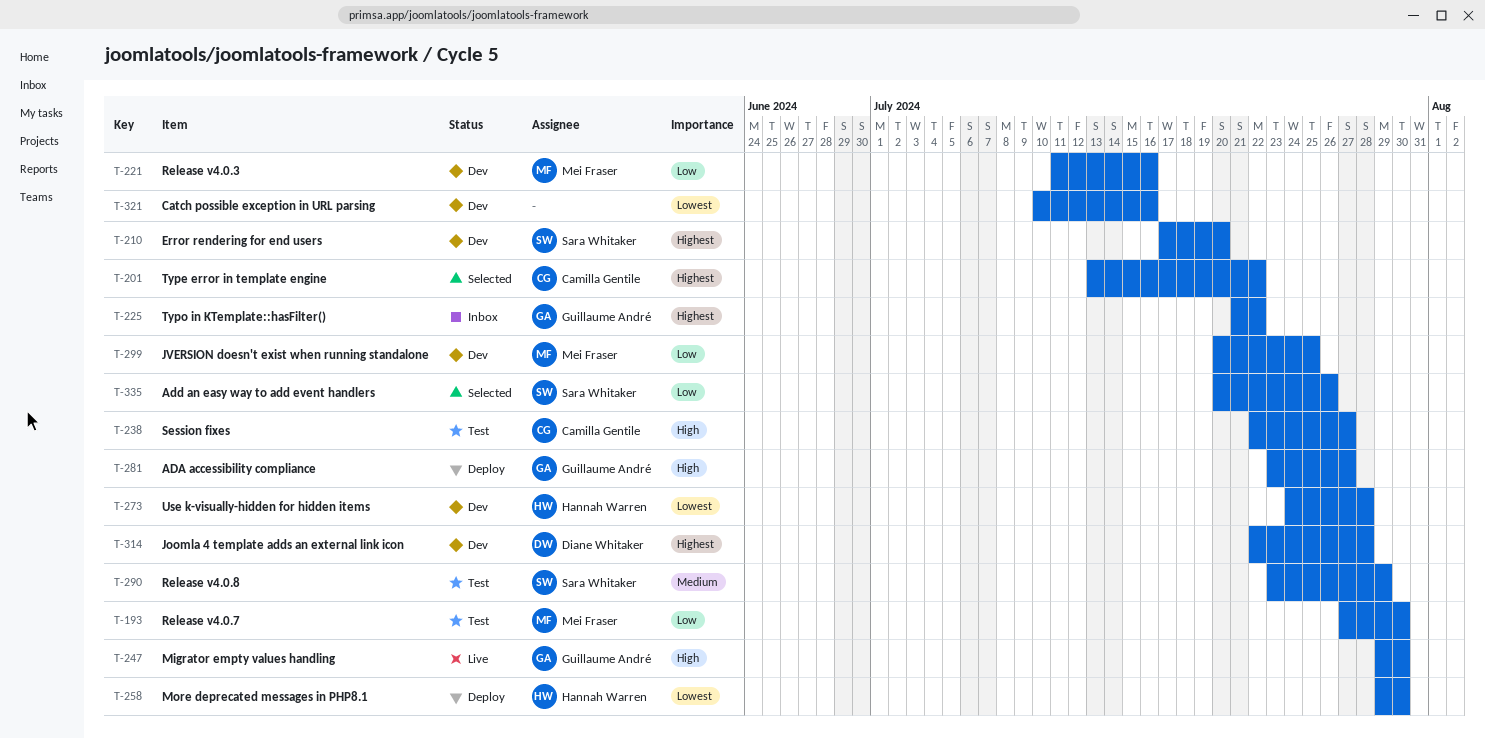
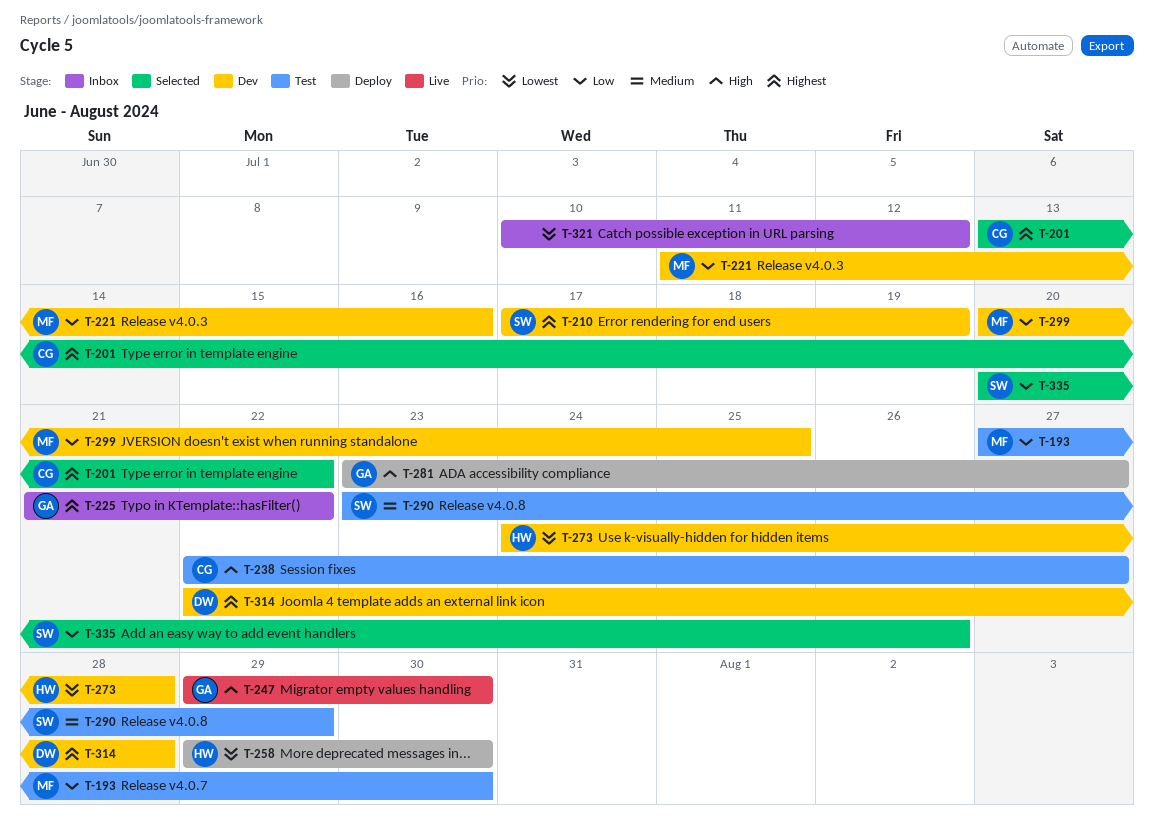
T-210, due: Jul 20 -> Jul 19
T-321, status: Dev -> Inbox
T-321, due: Jul 16 -> Jul 12

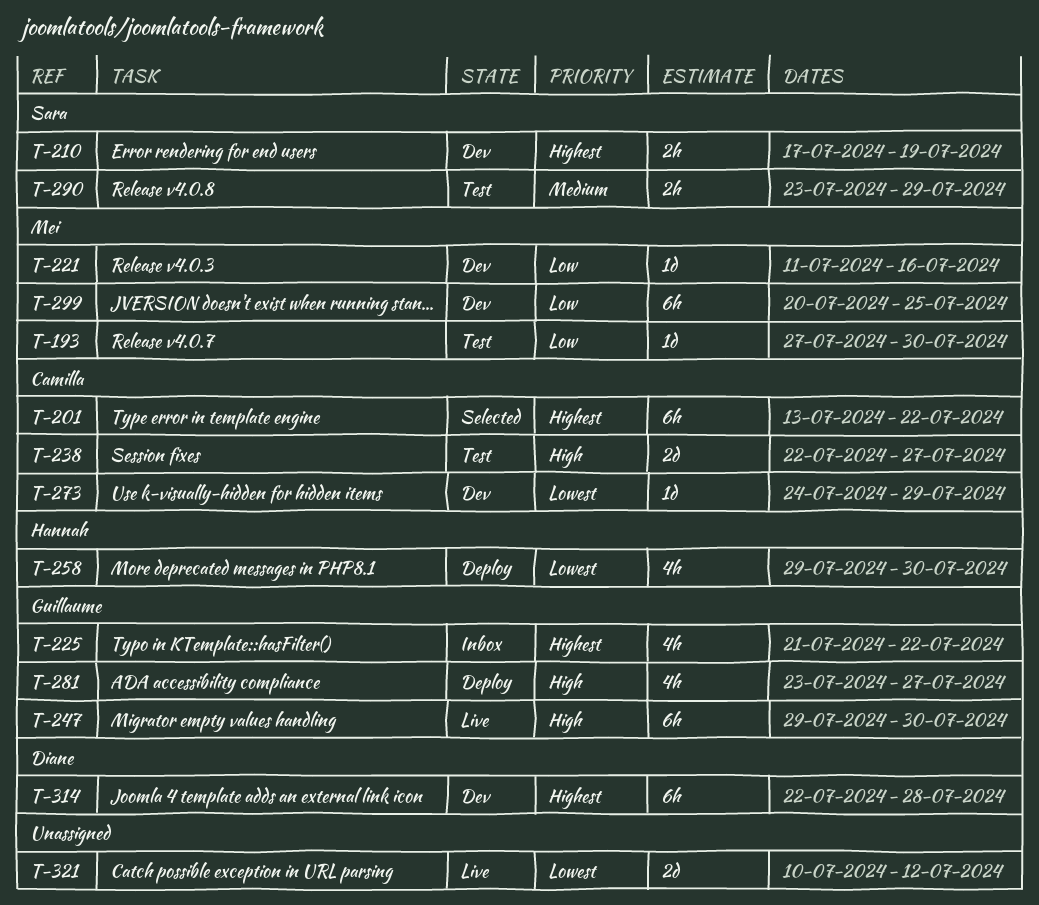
T-273, owner: Hannah -> Camilla
T-273, due: Jul 28 -> Jul 29
T-321, status: Inbox -> Live
T-335: present -> none

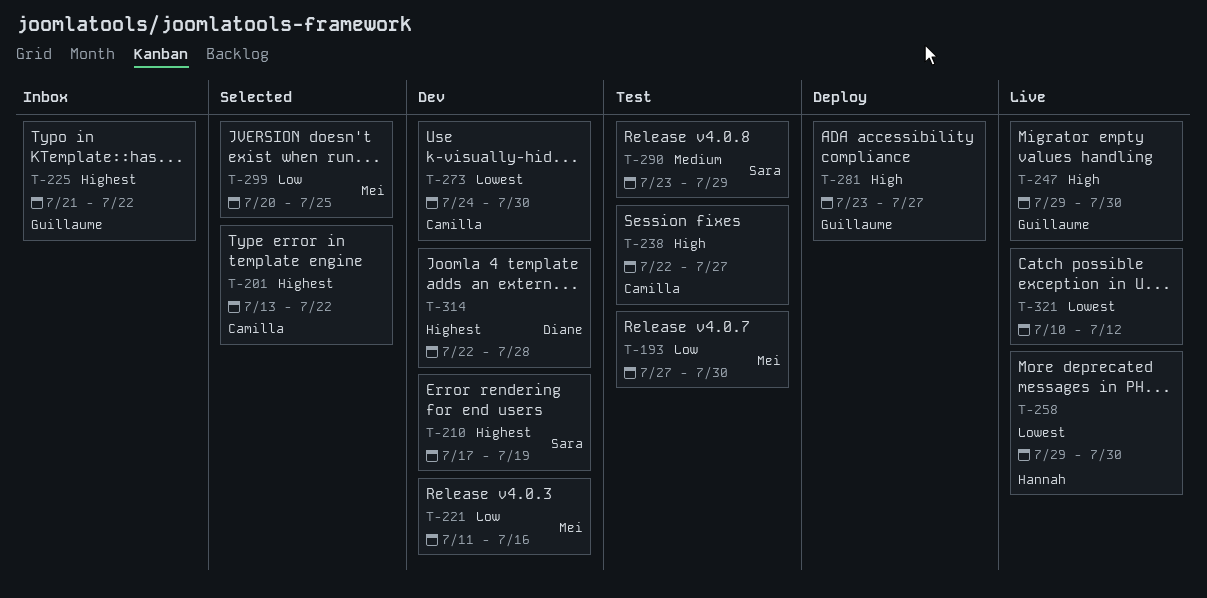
T-258, status: Deploy -> Live
T-273, due: Jul 29 -> Jul 30
T-299, status: Dev -> Selected

